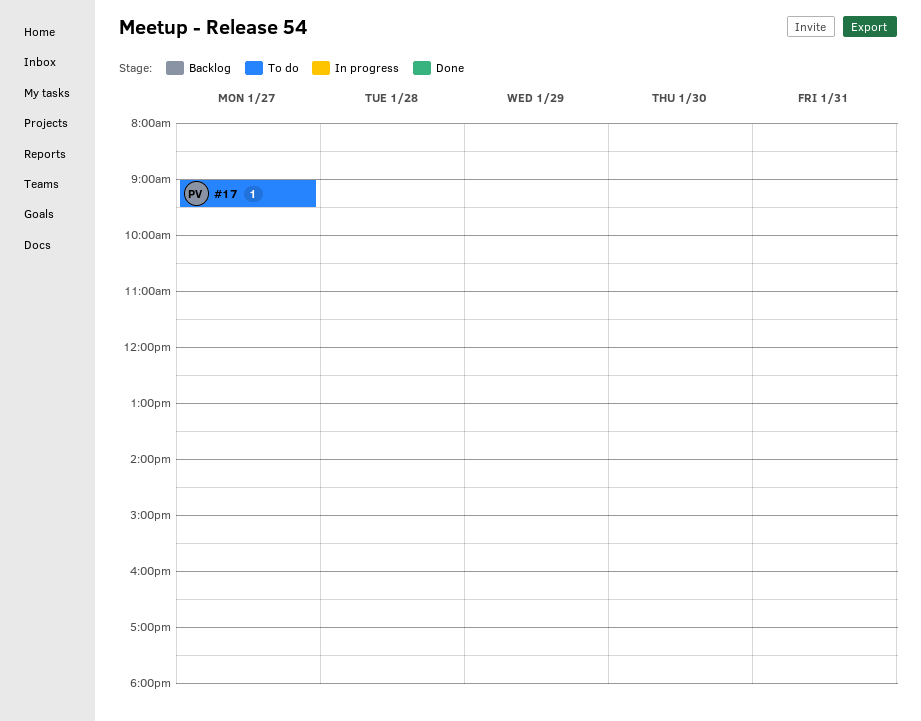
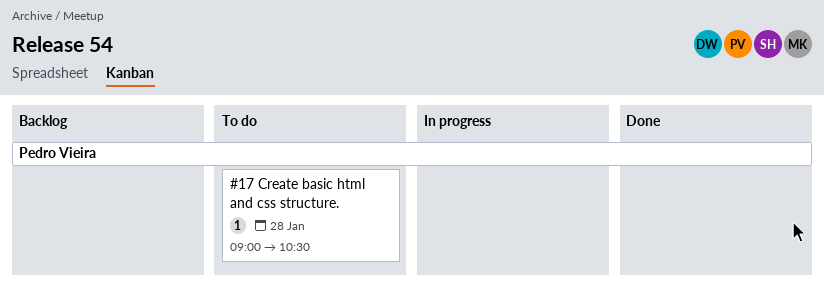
#17, day: Jan 27 -> Jan 28
#17, ends: 09:30 -> 10:30

